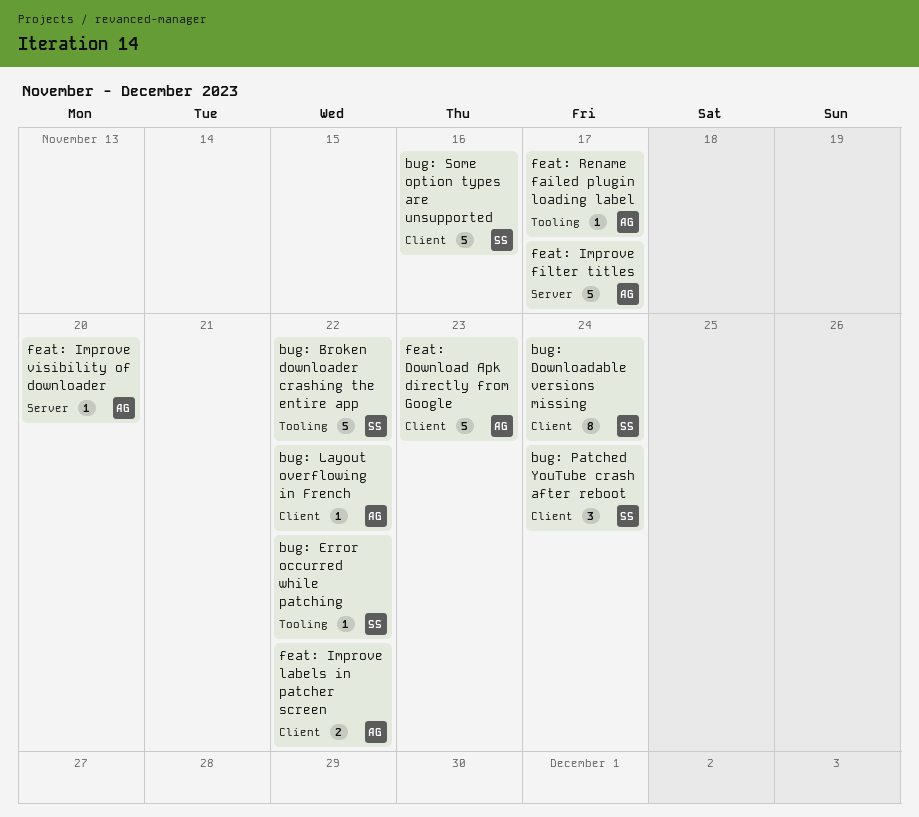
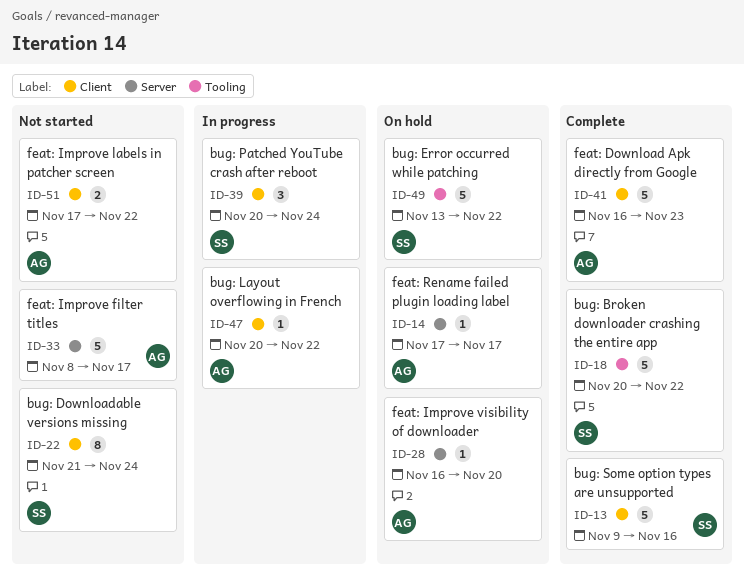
bug: Error occurred while patching, estimate: 1 -> 5
feat: Rename failed plugin loading label, label: Tooling -> Server

